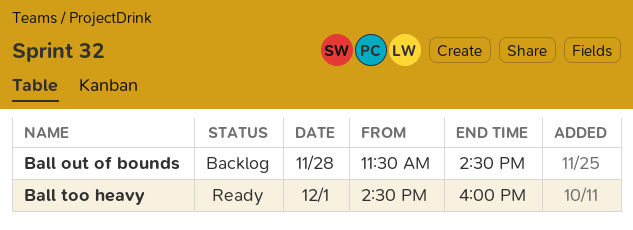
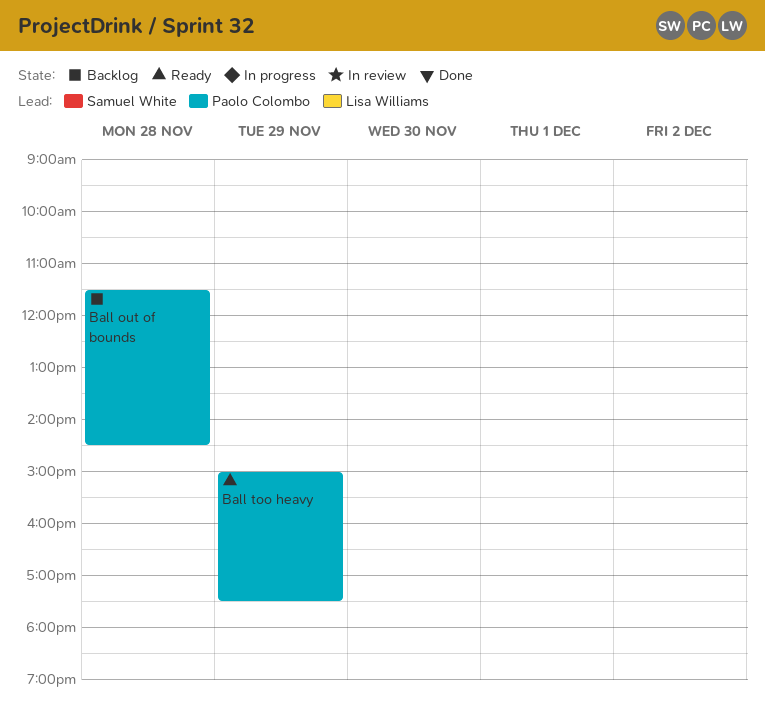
Ball too heavy, day: Dec 1 -> Nov 29
Ball too heavy, begins: 14:30 -> 15:00
Ball too heavy, ends: 16:00 -> 17:30

